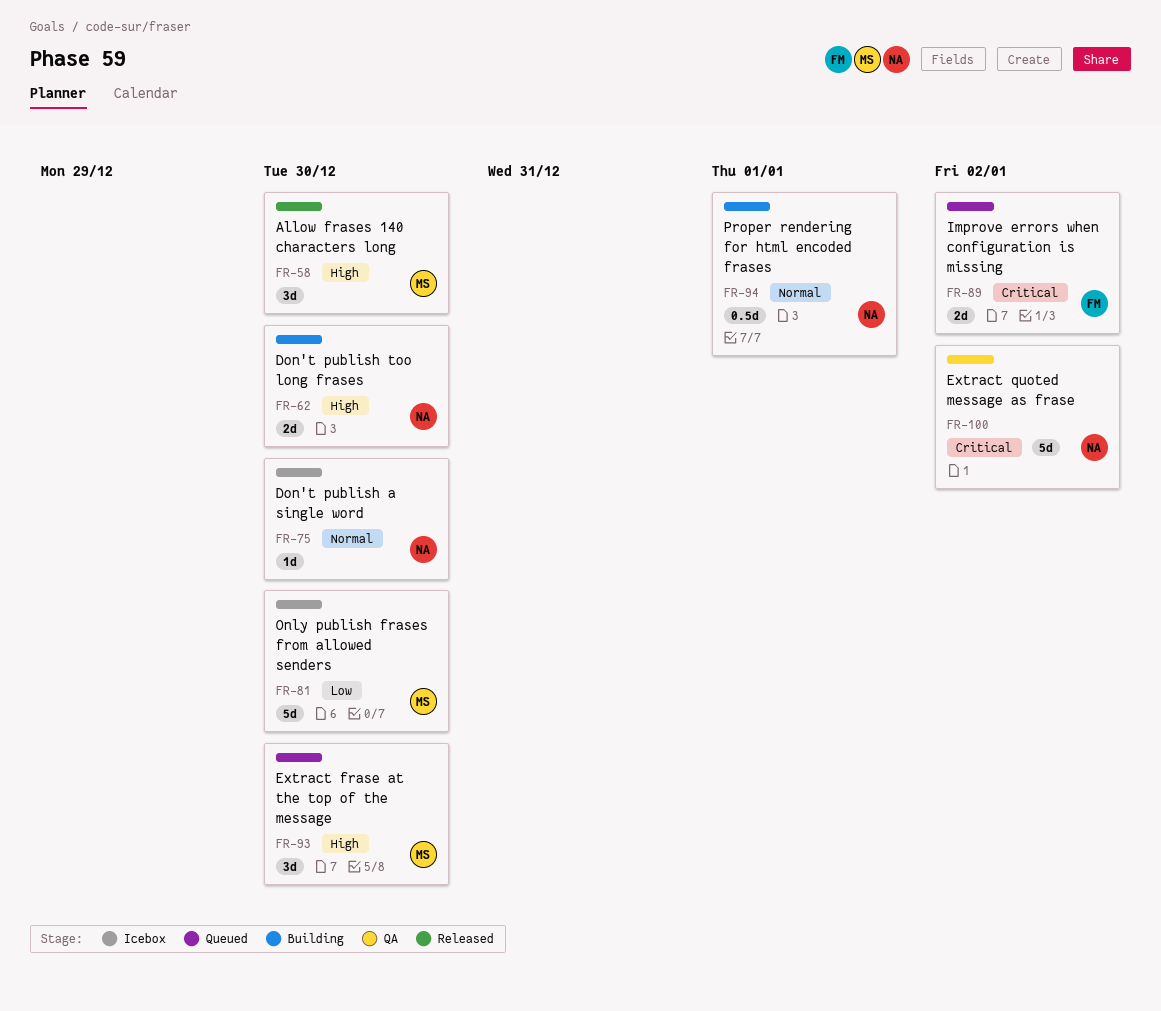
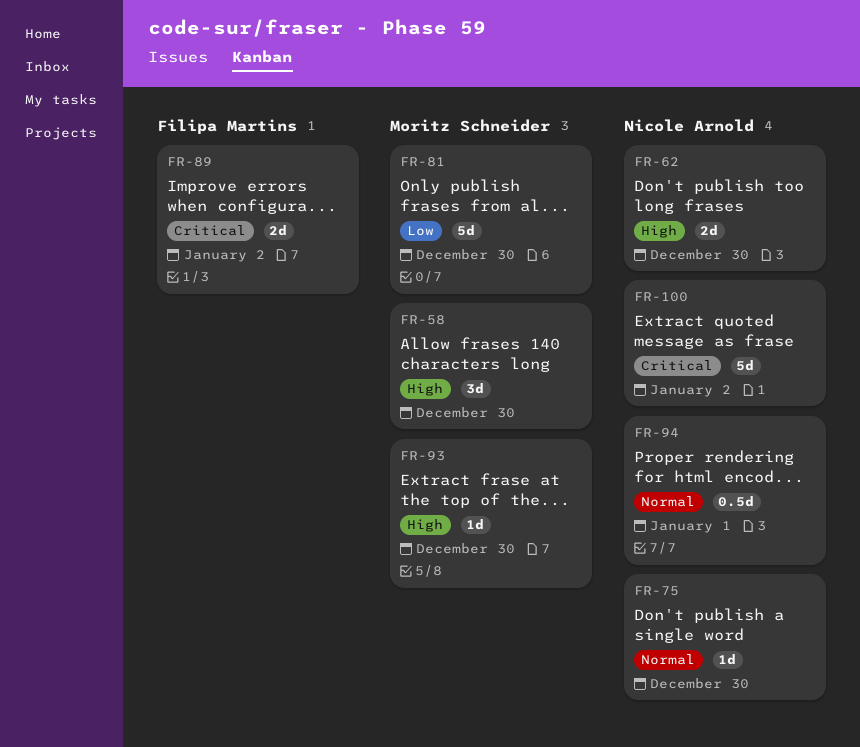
FR-93, estimate: 3d -> 1d

